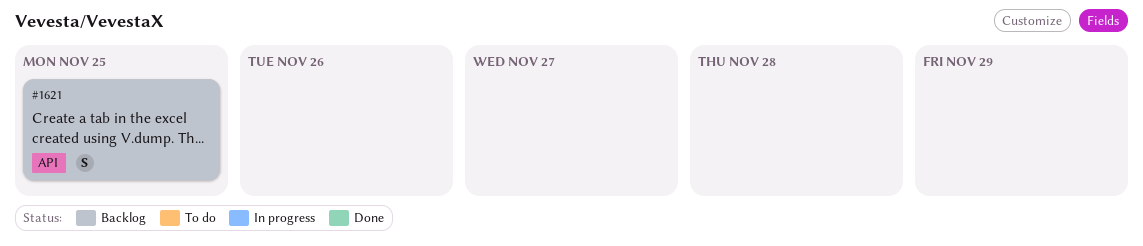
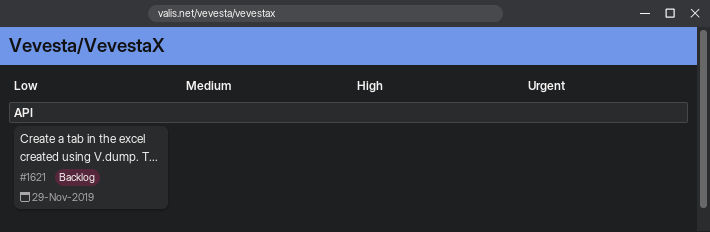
#1621, due: Nov 25 -> Nov 29

